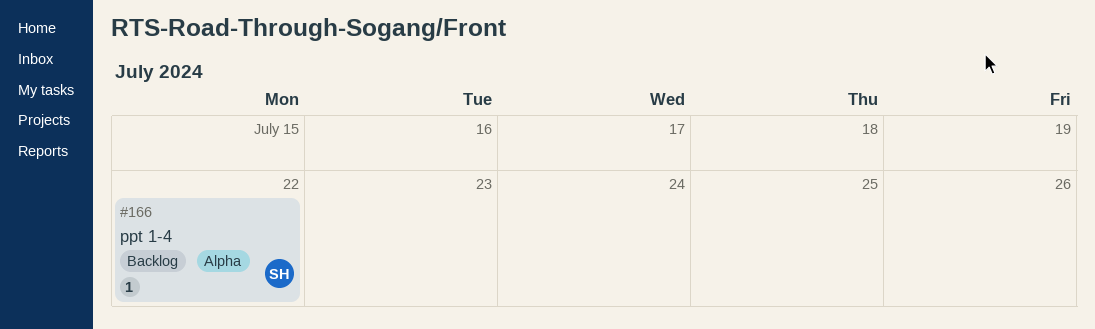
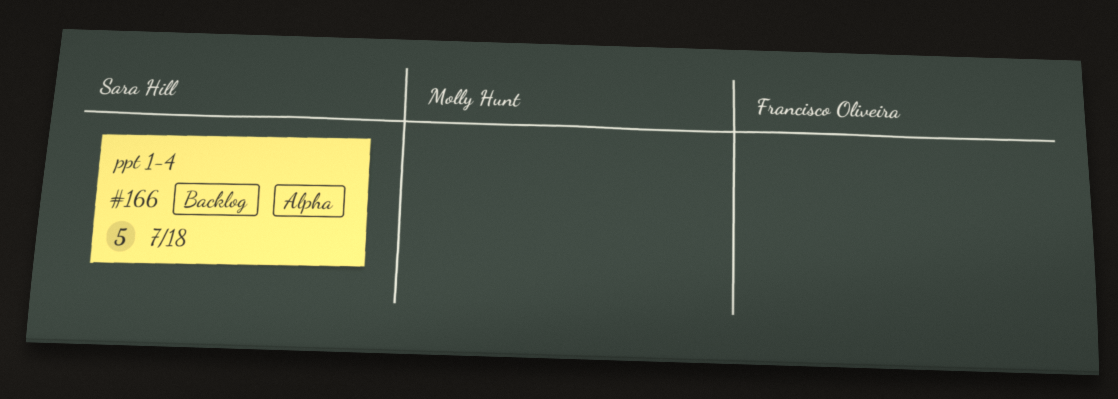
#166, estimate: 1 -> 5
#166, due: Jul 22 -> Jul 18

